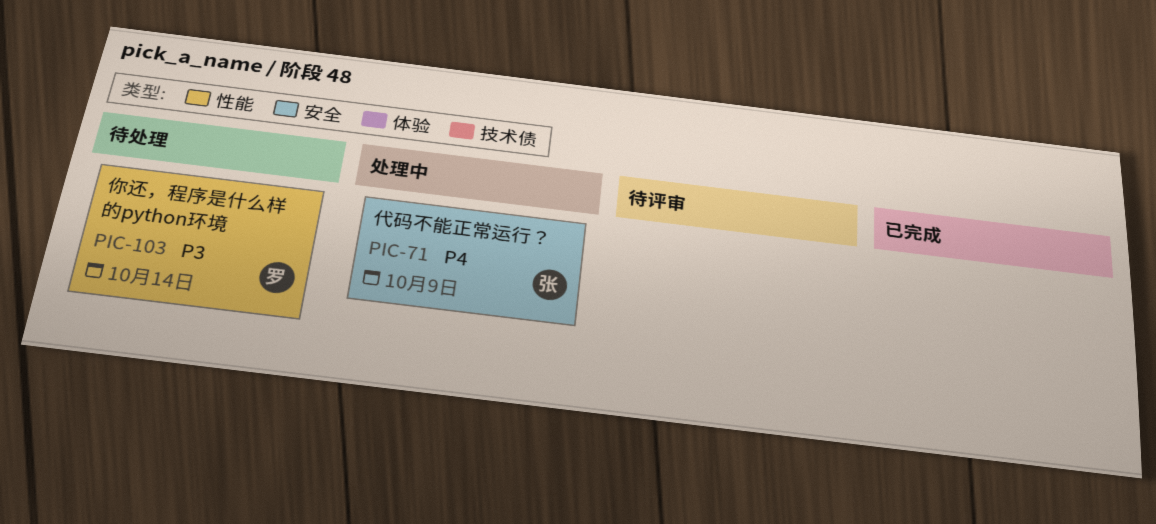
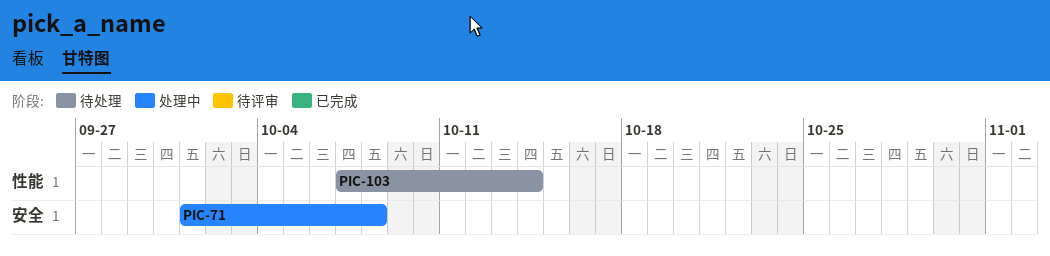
PIC-71, due: Oct 9 -> Oct 8

